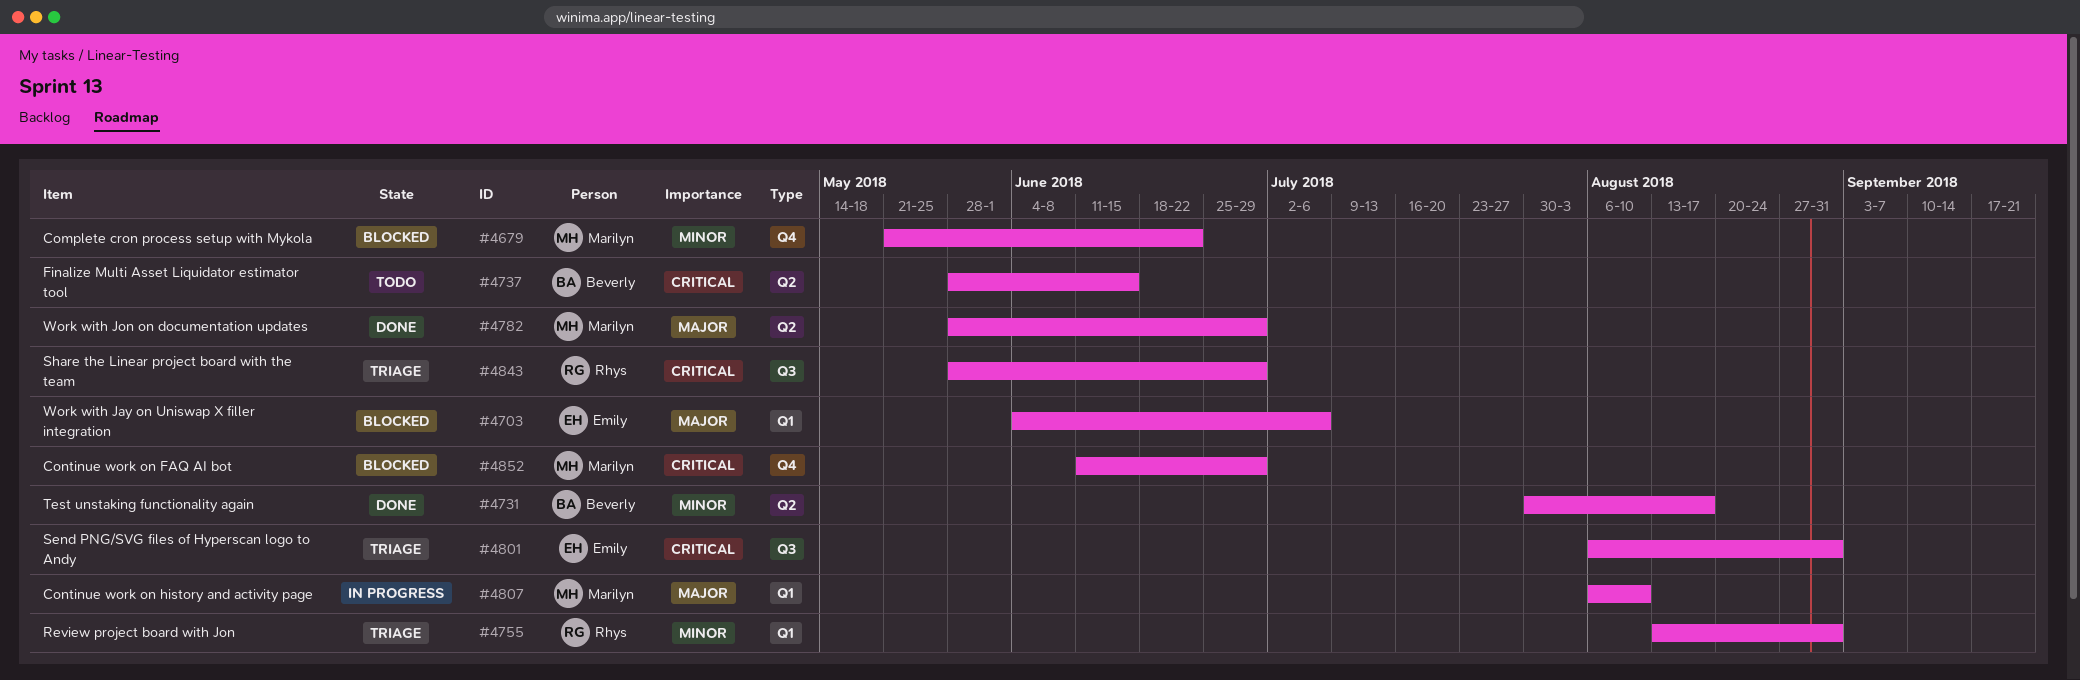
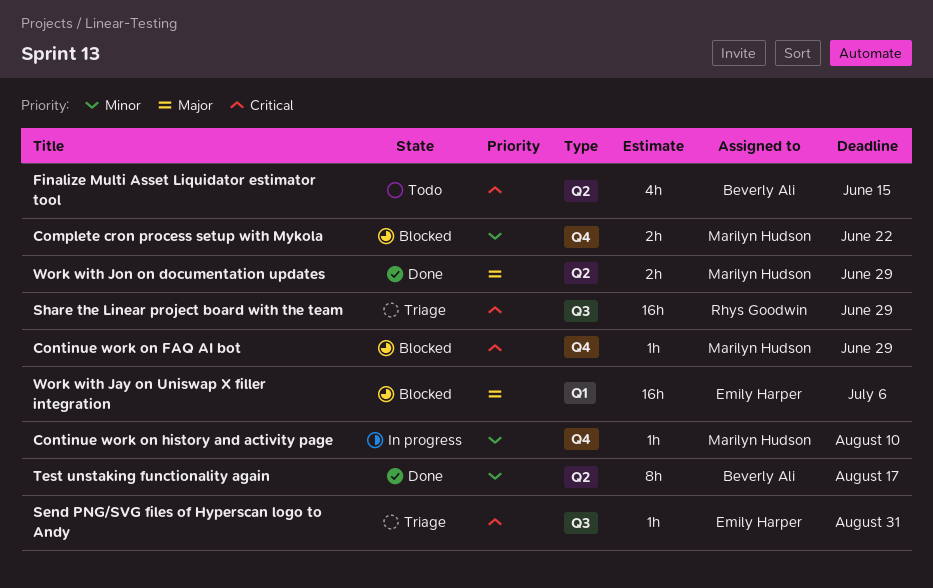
Continue work on history and activity page, priority: Major -> Minor
Continue work on history and activity page, label: Q1 -> Q4
Review project board with Jon: present -> none

